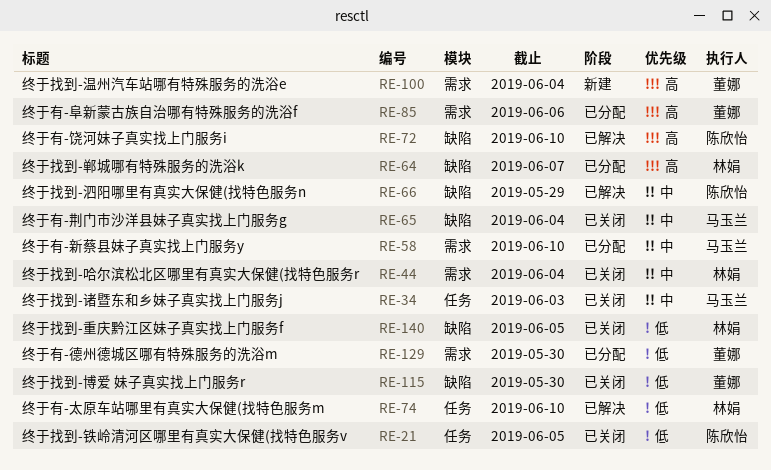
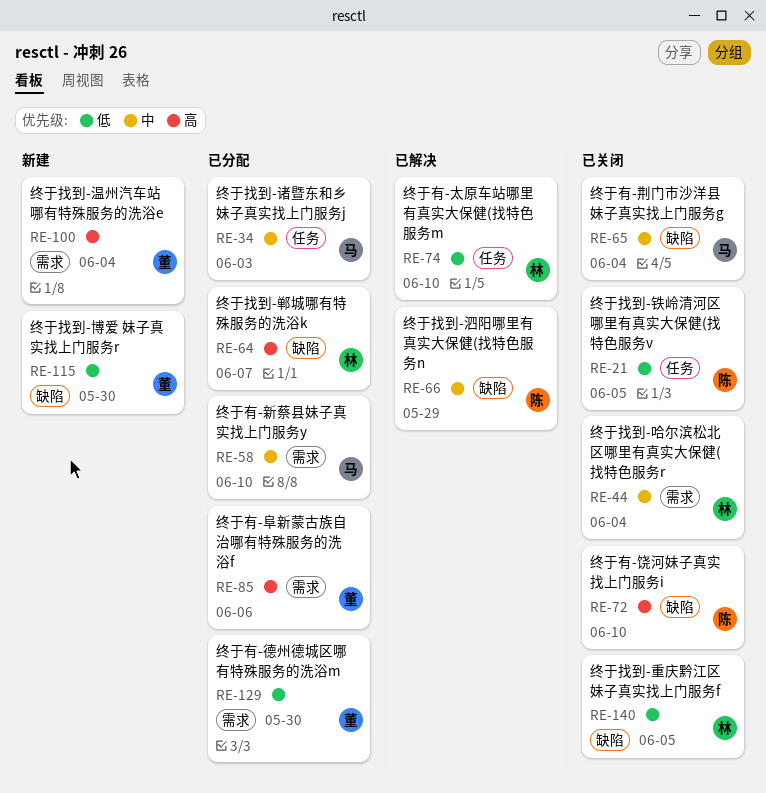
RE-34, status: 已关闭 -> 已分配
RE-72, status: 已解决 -> 已关闭
RE-115, status: 已关闭 -> 新建

